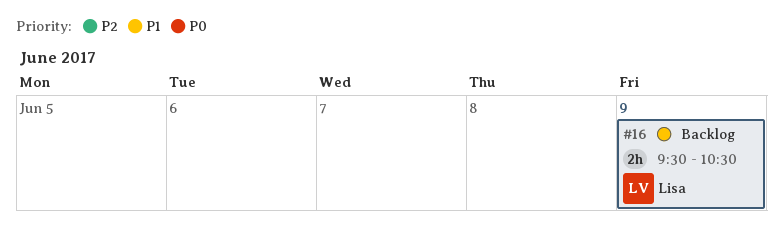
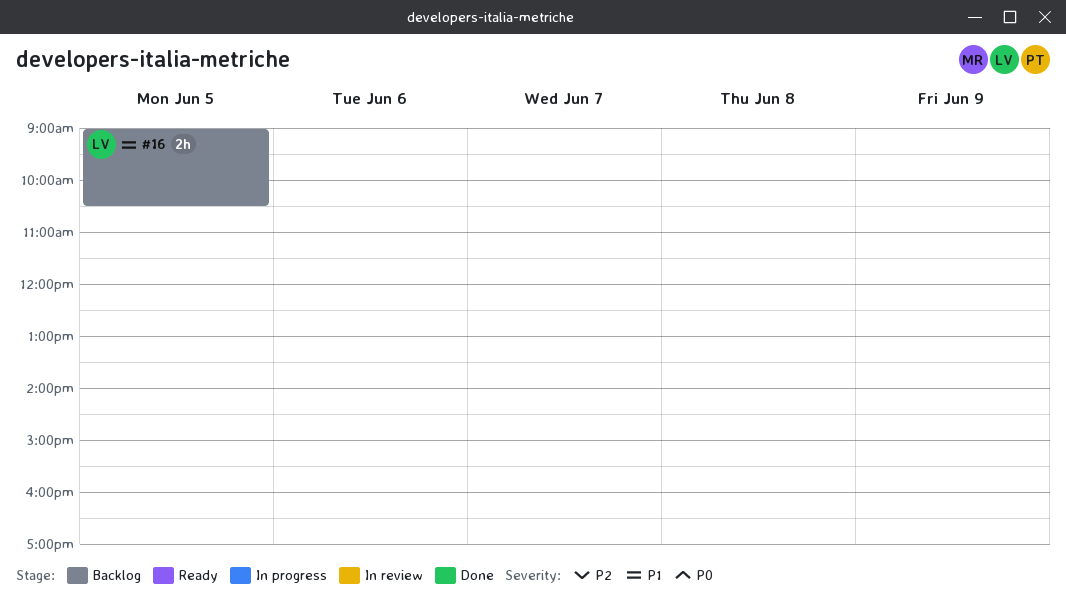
#16, day: Jun 9 -> Jun 5
#16, begins: 09:30 -> 09:00

